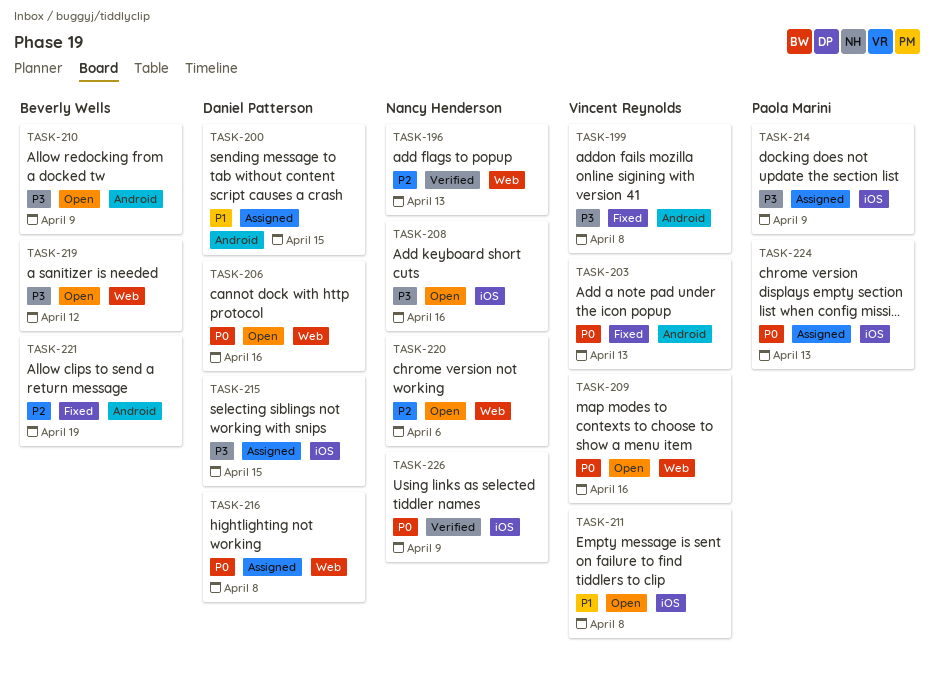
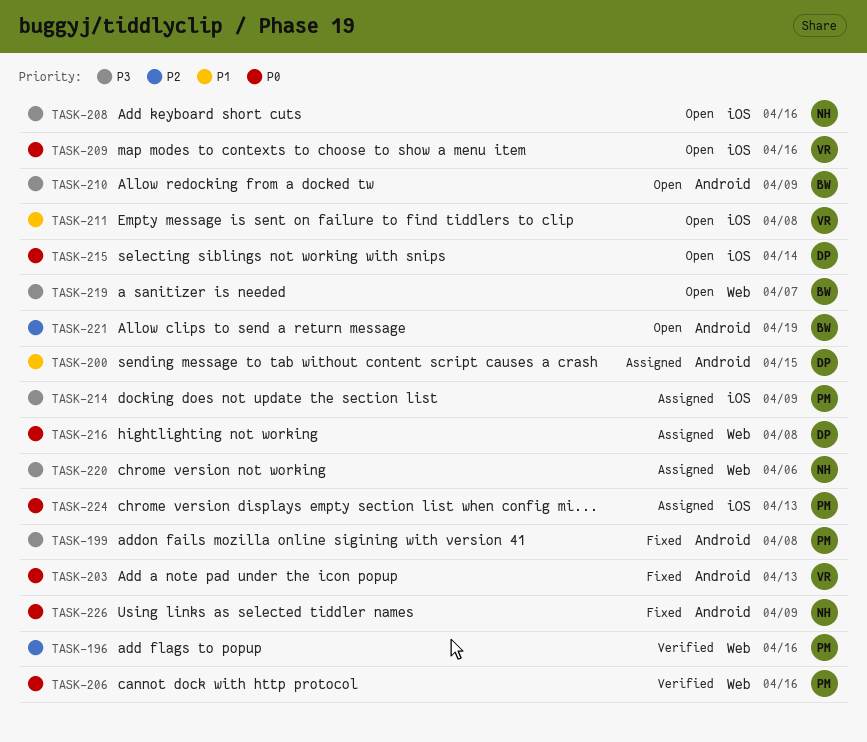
TASK-196, owner: Nancy Henderson -> Paola Marini
TASK-196, due: Apr 13 -> Apr 16
TASK-199, owner: Vincent Reynolds -> Paola Marini
TASK-206, status: Open -> Verified
TASK-206, owner: Daniel Patterson -> Paola Marini
TASK-209, label: Web -> iOS
TASK-215, status: Assigned -> Open
TASK-215, priority: P3 -> P0
TASK-215, due: Apr 15 -> Apr 14
TASK-219, due: Apr 12 -> Apr 7
TASK-220, status: Open -> Assigned
TASK-220, priority: P2 -> P3
TASK-221, status: Fixed -> Open
TASK-226, status: Verified -> Fixed
TASK-226, label: iOS -> Android

